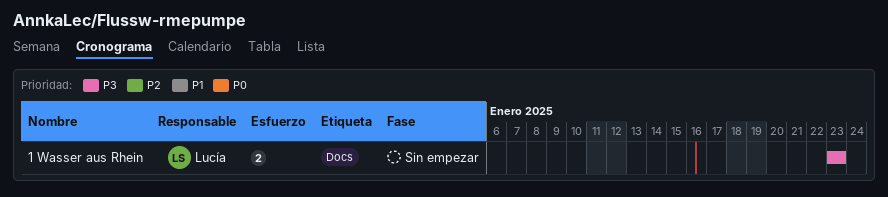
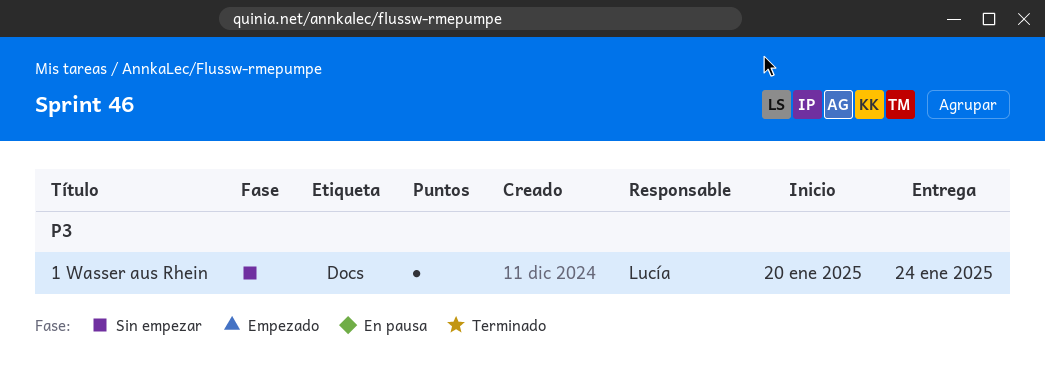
1 Wasser aus Rhein, estimate: 2 -> 1
1 Wasser aus Rhein, start: Jan 23 -> Jan 20
1 Wasser aus Rhein, due: Jan 23 -> Jan 24

